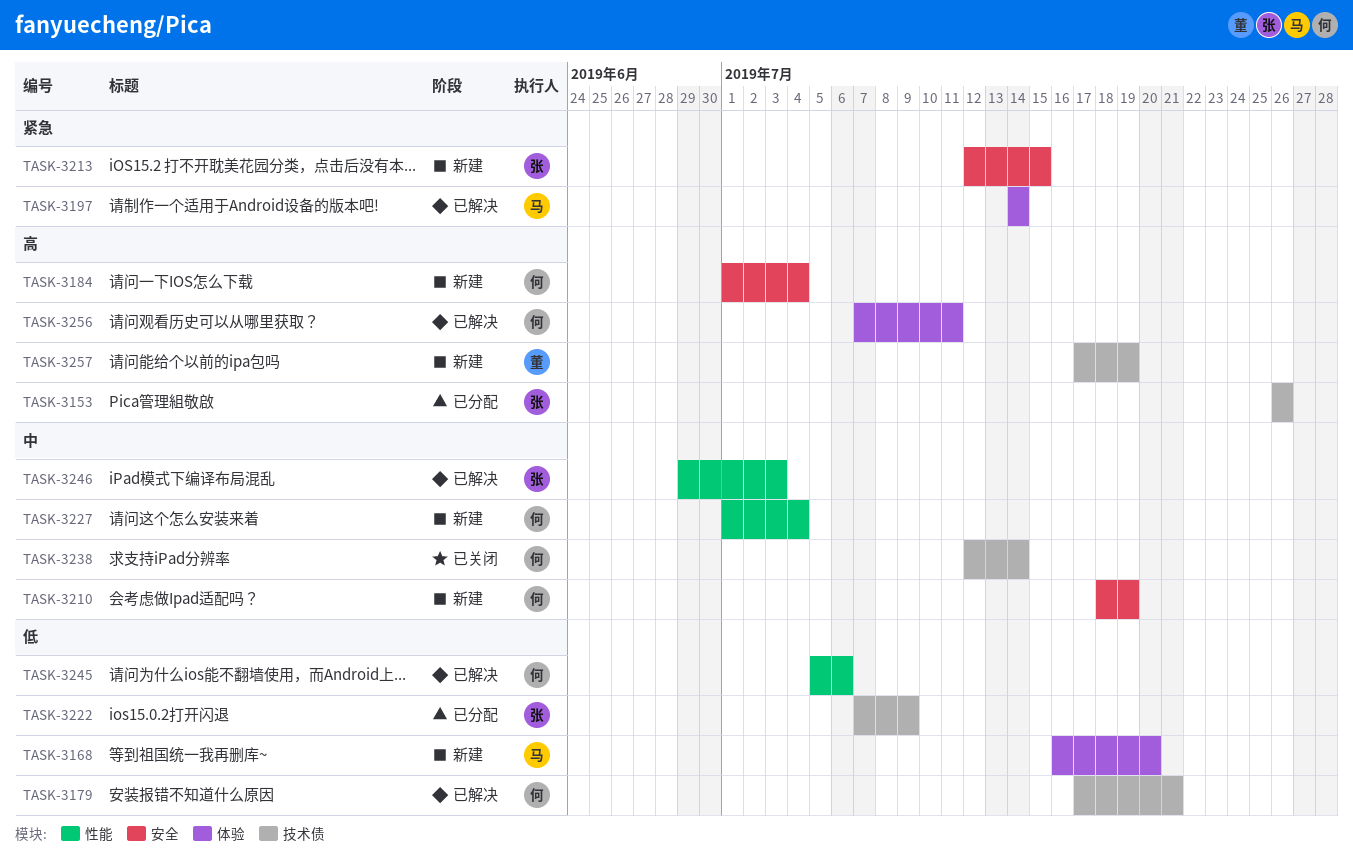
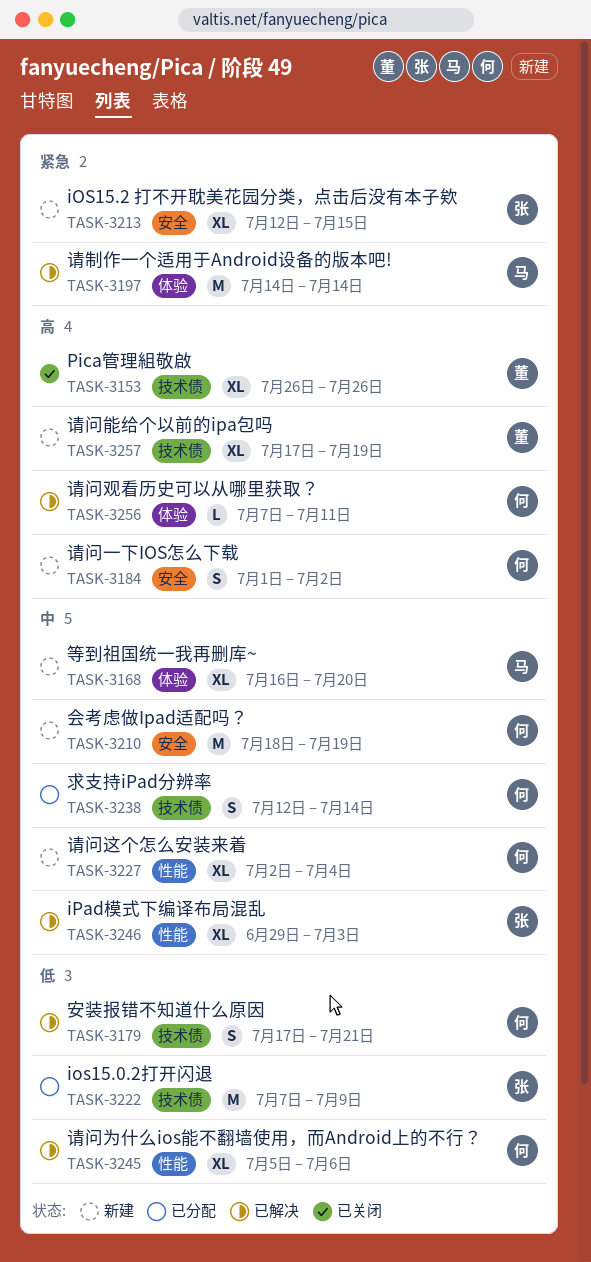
TASK-3153, status: 已分配 -> 已关闭
TASK-3153, owner: 张 -> 董
TASK-3168, priority: 低 -> 中
TASK-3184, due: Jul 4 -> Jul 2
TASK-3227, start: Jul 1 -> Jul 2
TASK-3238, status: 已关闭 -> 已分配

